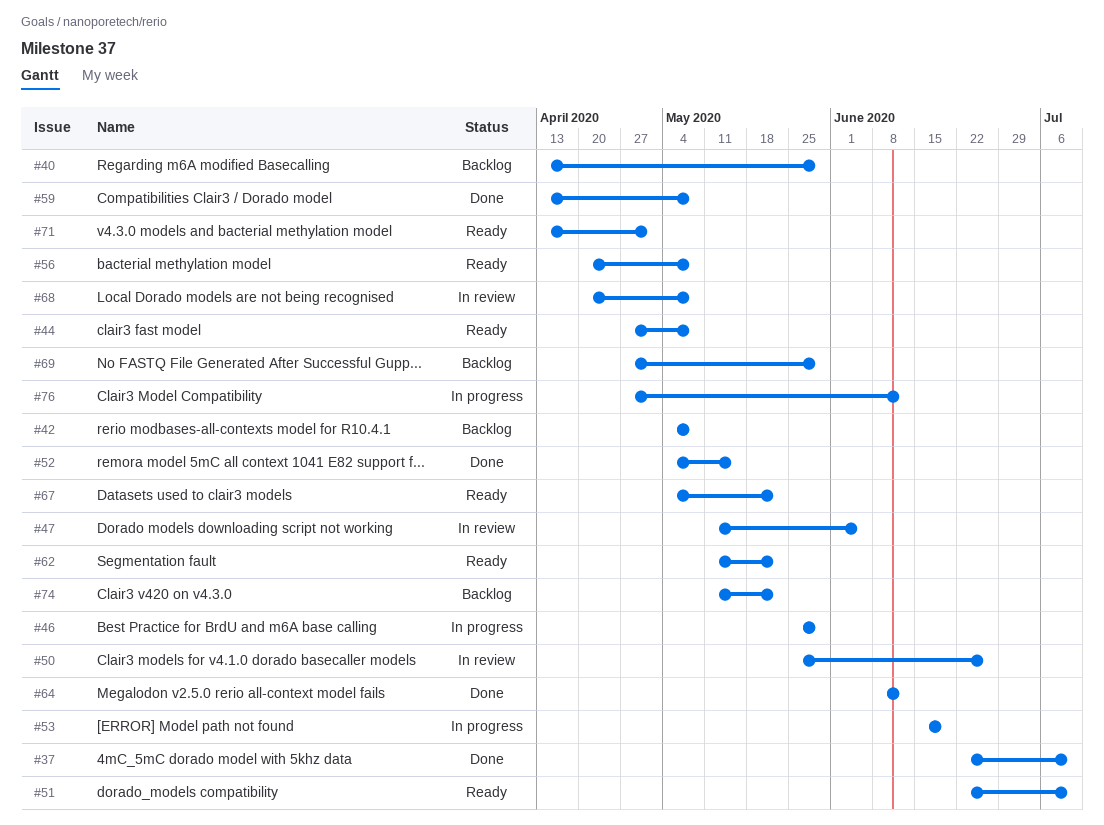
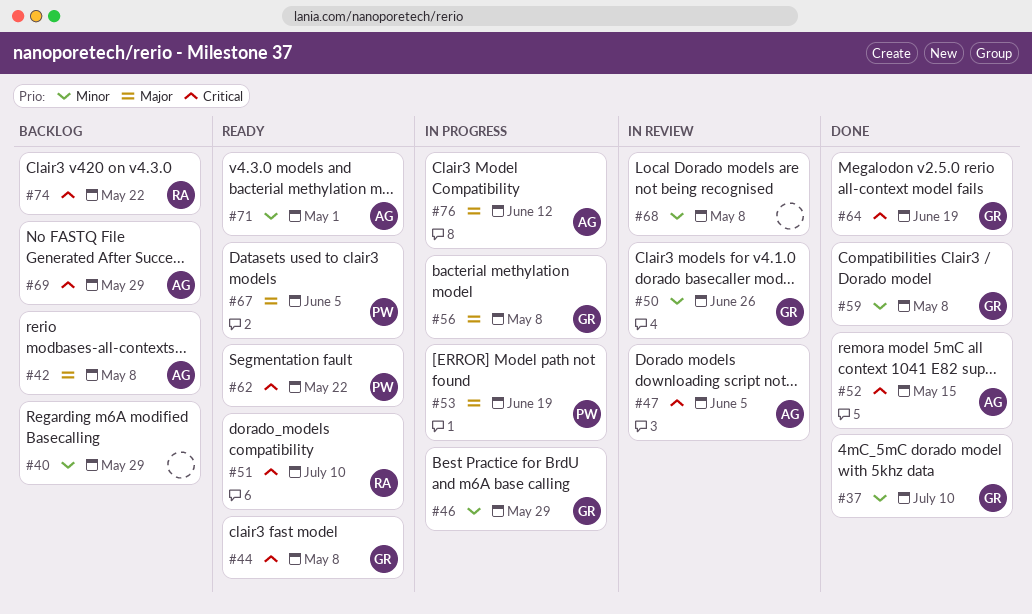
#56, status: Ready -> In progress
#64, due: Jun 12 -> Jun 19
#67, due: May 22 -> Jun 5

